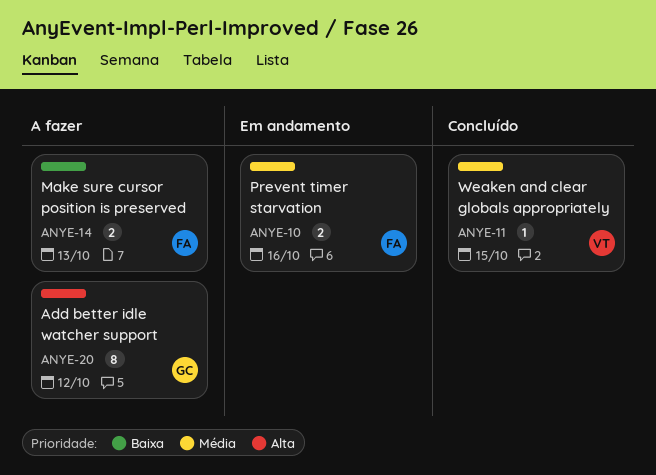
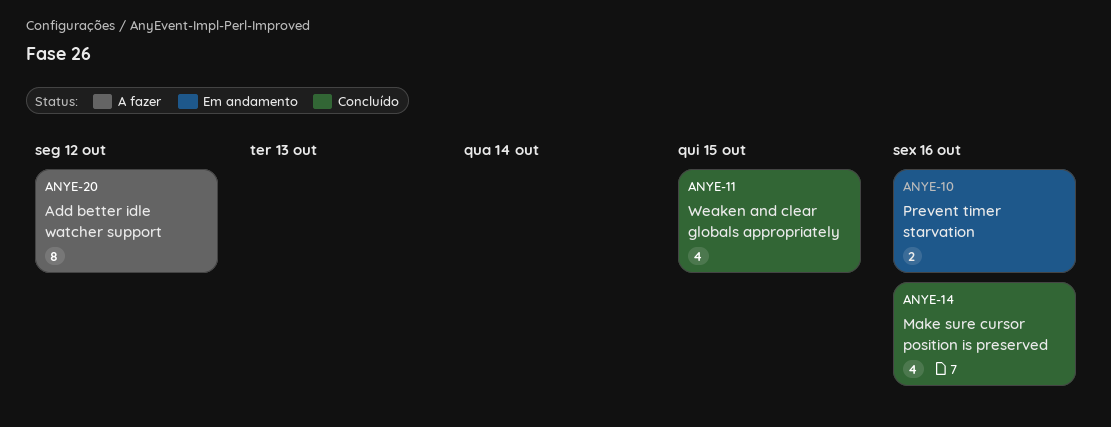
ANYE-11, estimate: 1 -> 4
ANYE-14, status: A fazer -> Concluído
ANYE-14, estimate: 2 -> 4
ANYE-14, due: Oct 13 -> Oct 16

